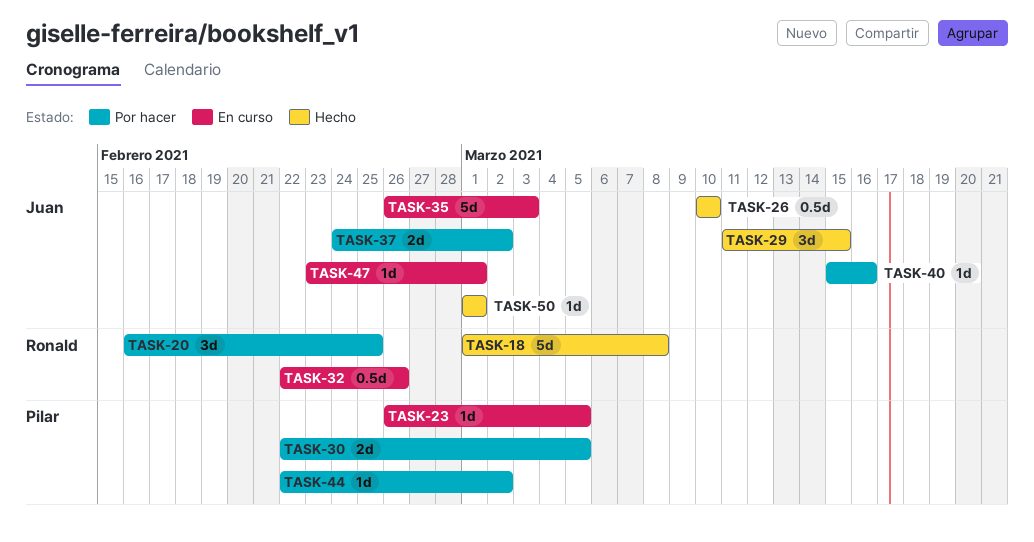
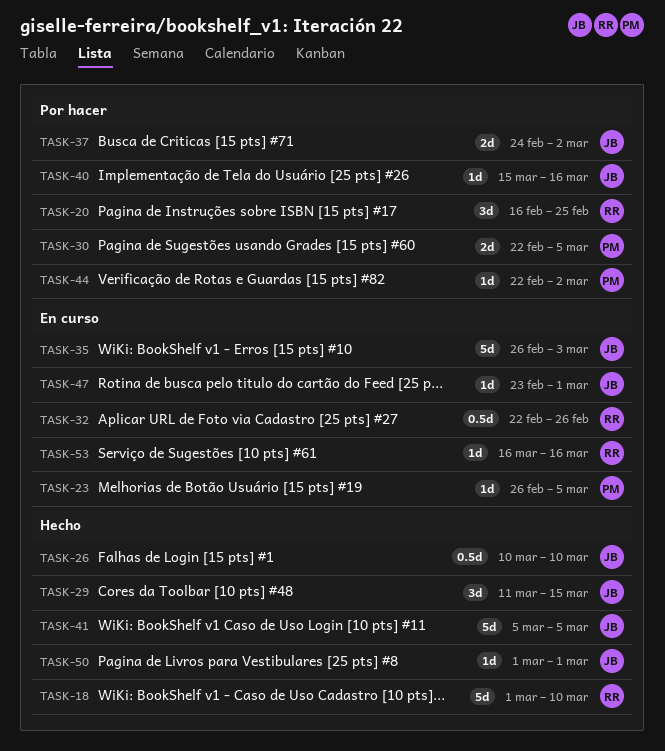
TASK-18, due: Mar 8 -> Mar 10
TASK-41: none -> present
TASK-53: none -> present

